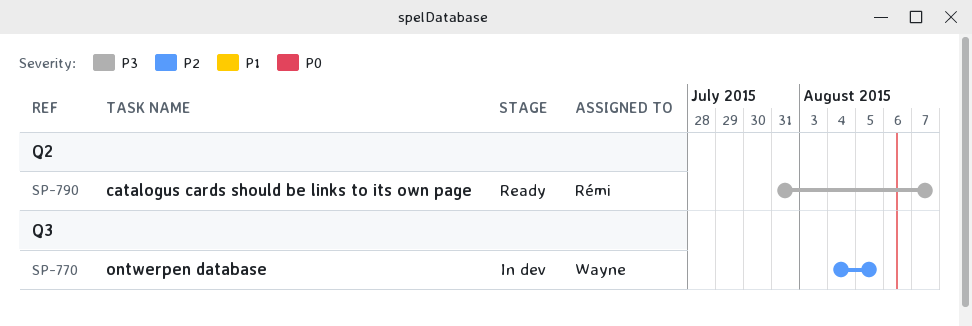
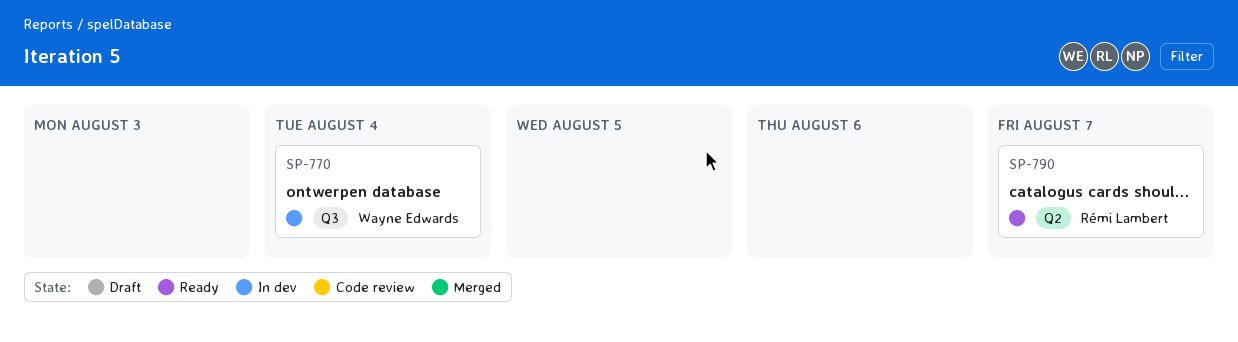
SP-770, due: Aug 5 -> Aug 4

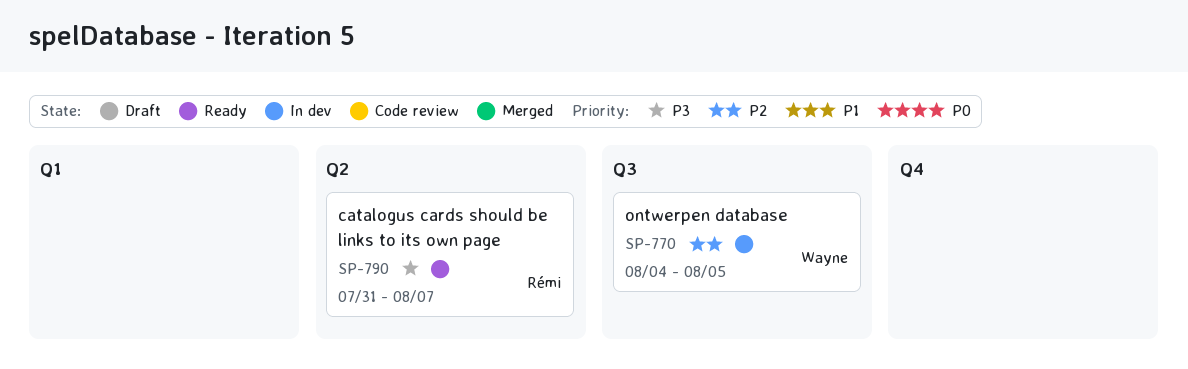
SP-770, due: Aug 4 -> Aug 5

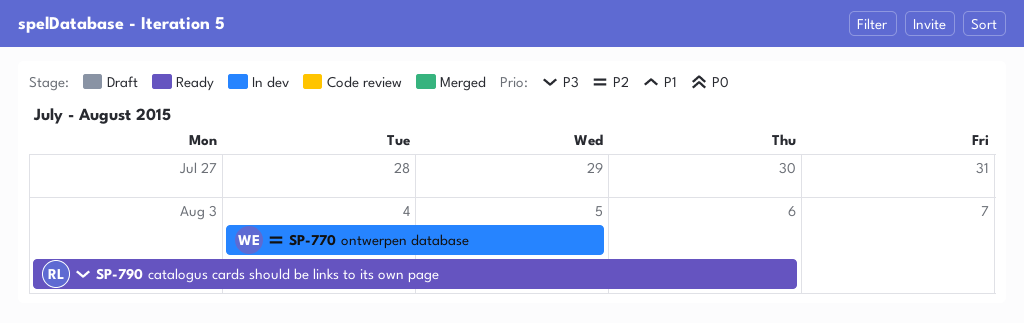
SP-790, start: Jul 31 -> Aug 3
SP-790, due: Aug 7 -> Aug 6

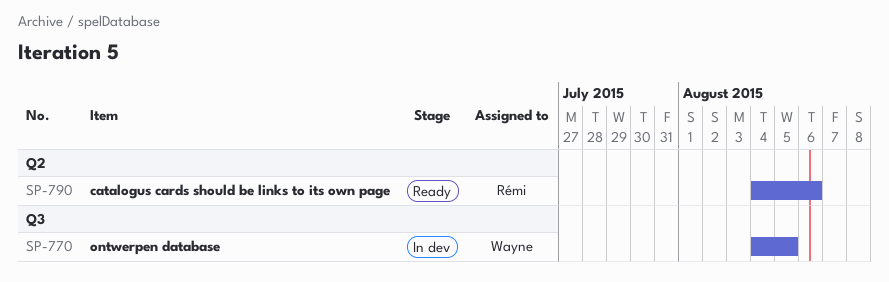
SP-790, start: Aug 3 -> Aug 4

